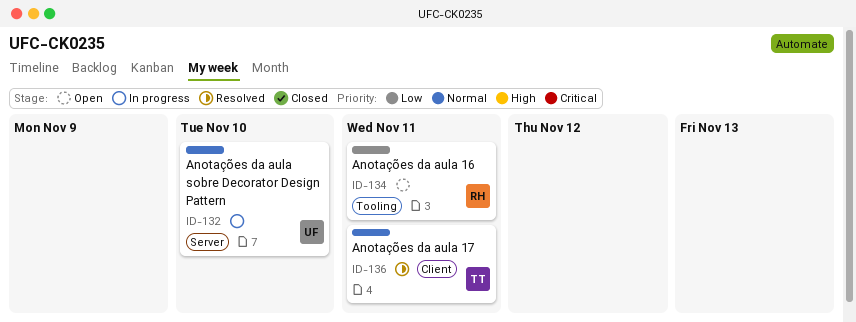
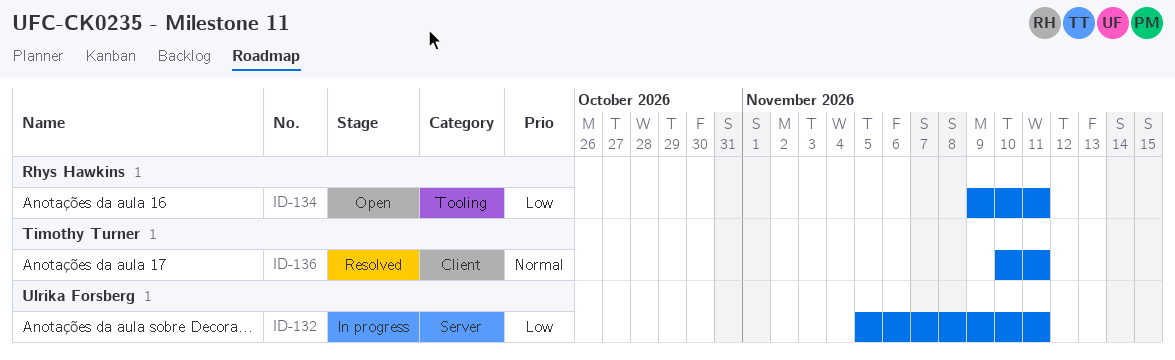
ID-132, priority: Normal -> Low
ID-132, due: Nov 10 -> Nov 11

